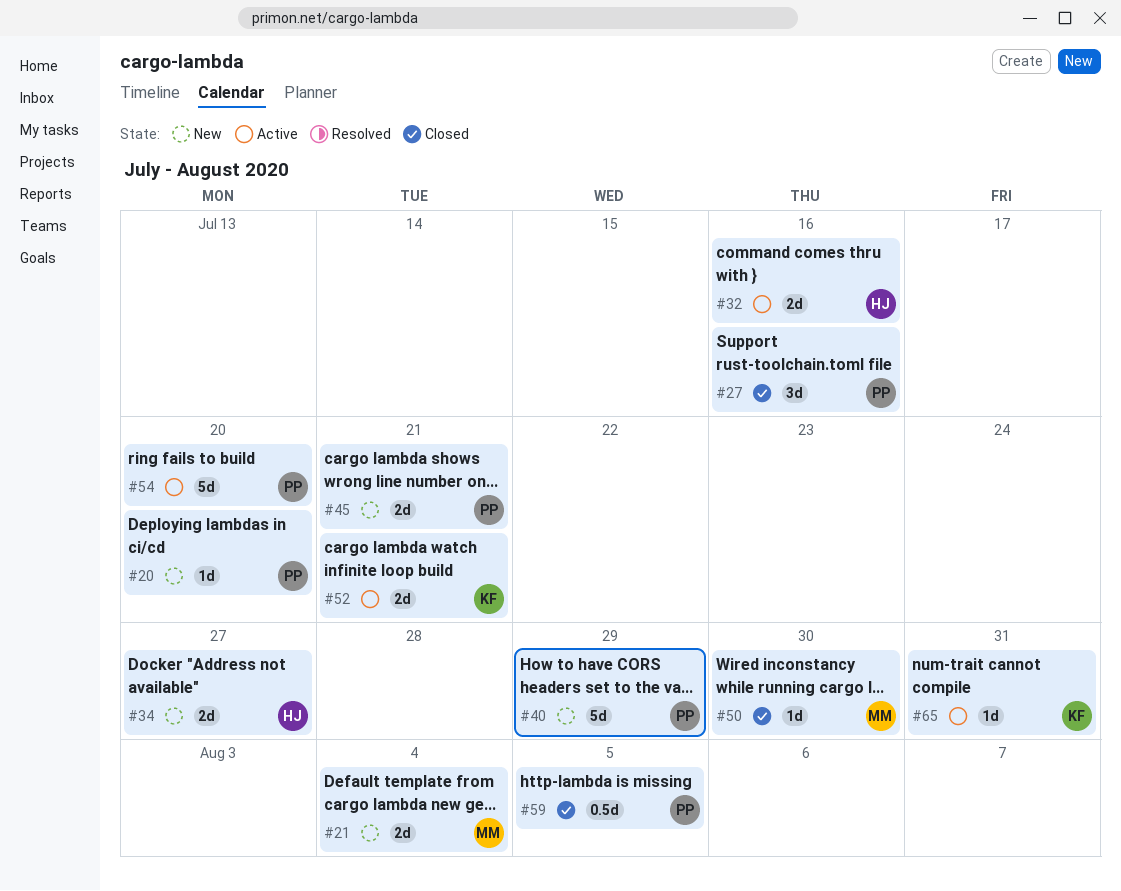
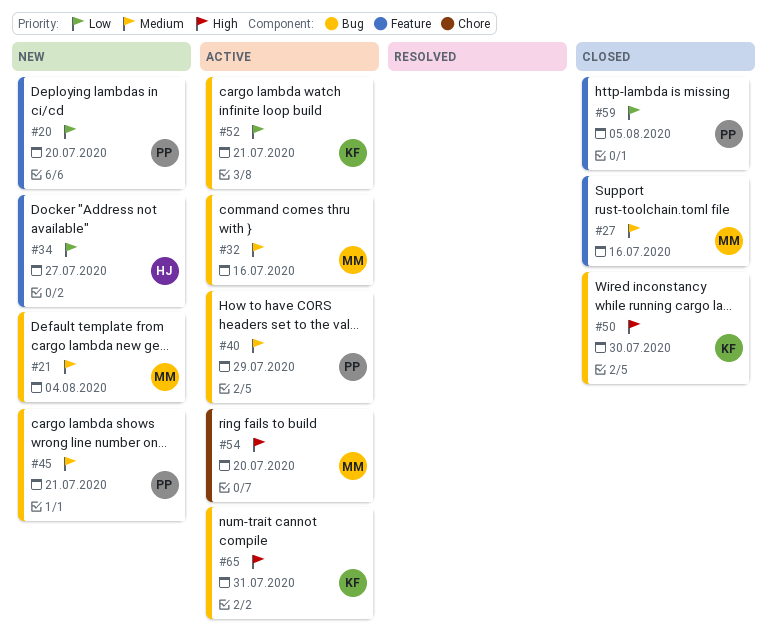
#27, owner: PP -> MM
#32, owner: HJ -> MM
#40, status: New -> Active
#50, owner: MM -> KF
#54, owner: PP -> MM

